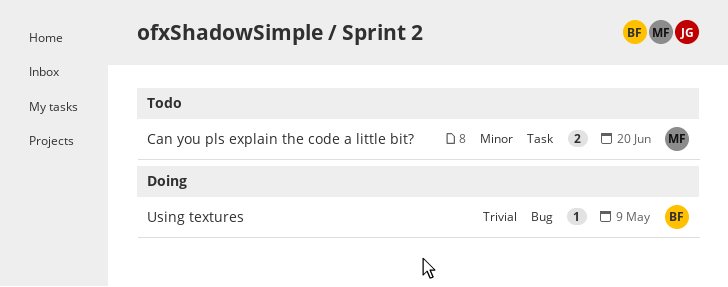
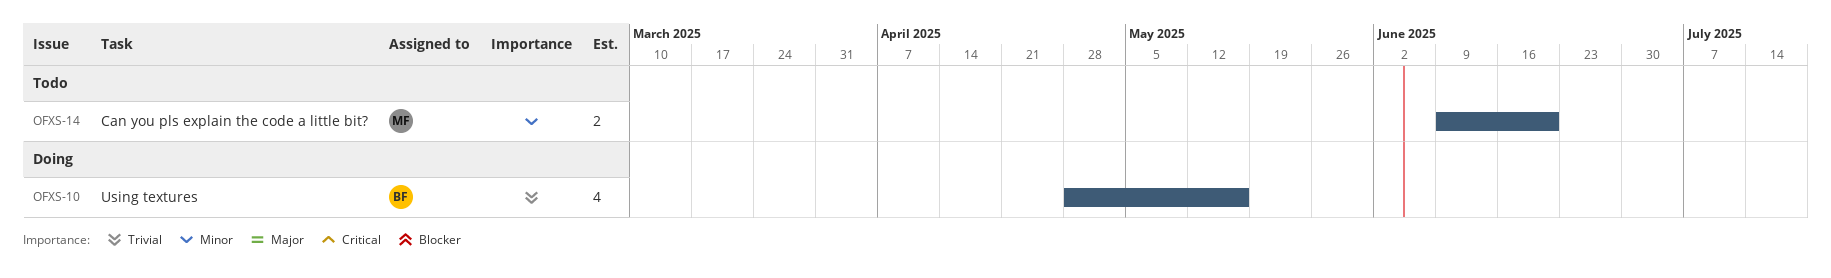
Using textures, estimate: 1 -> 4
Using textures, due: May 9 -> May 16

